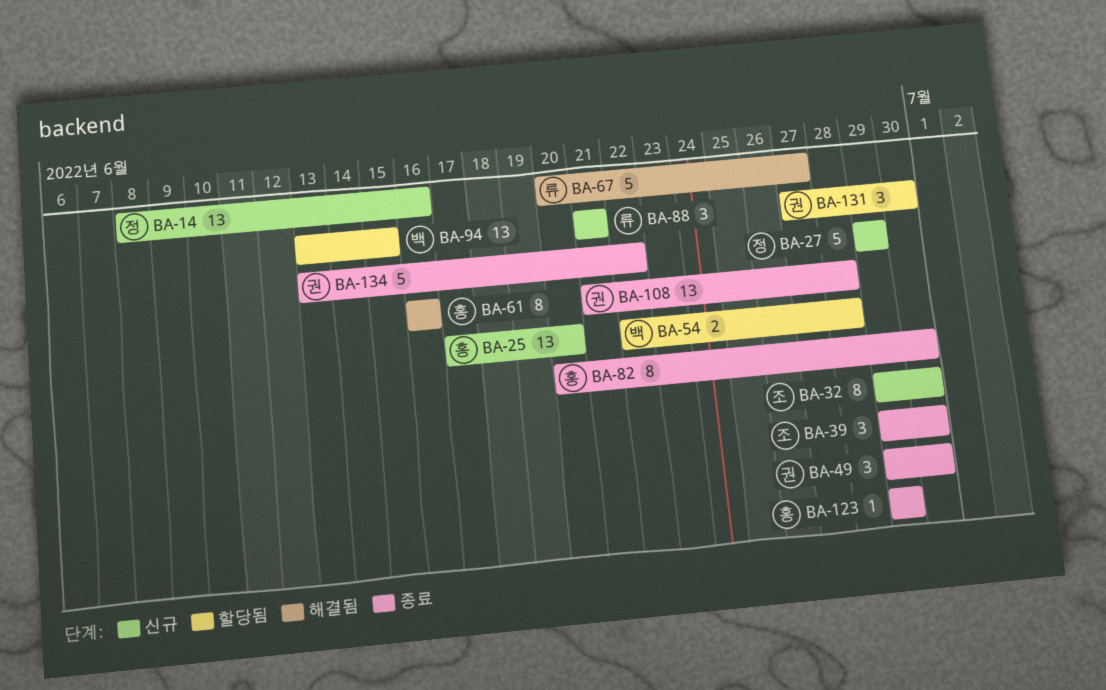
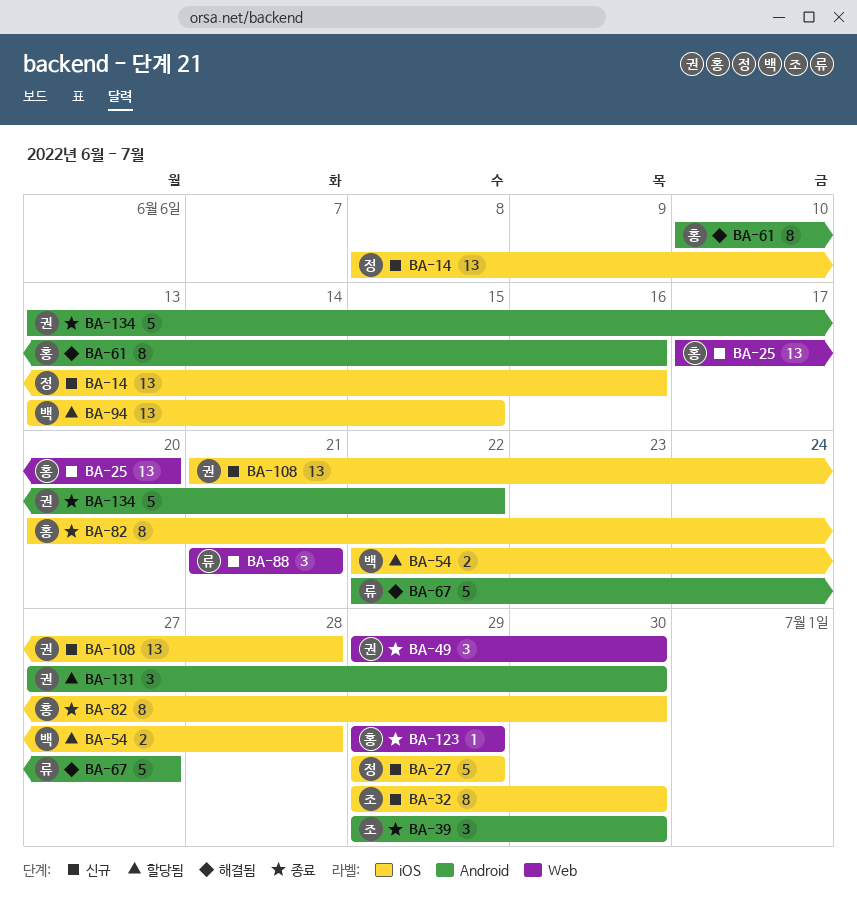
BA-61, start: Jun 16 -> Jun 10
BA-67, start: Jun 20 -> Jun 22
BA-108, status: 종료 -> 신규

